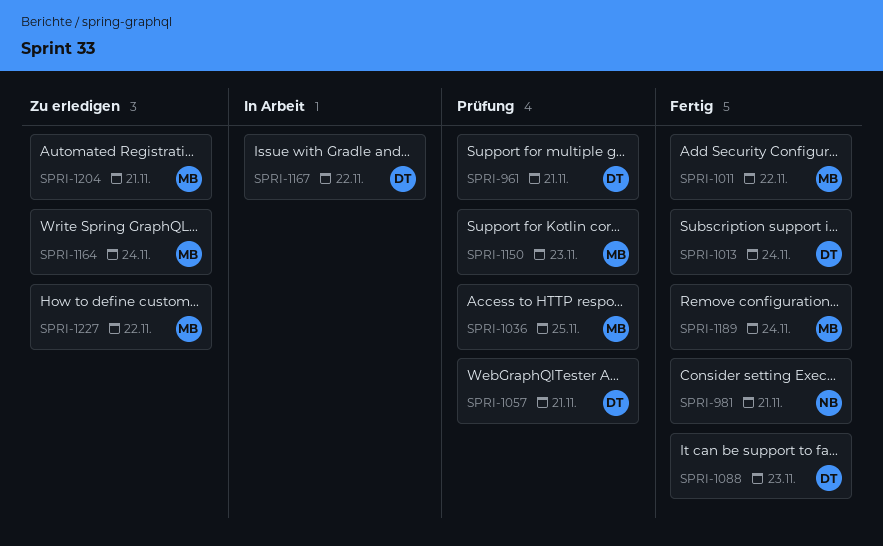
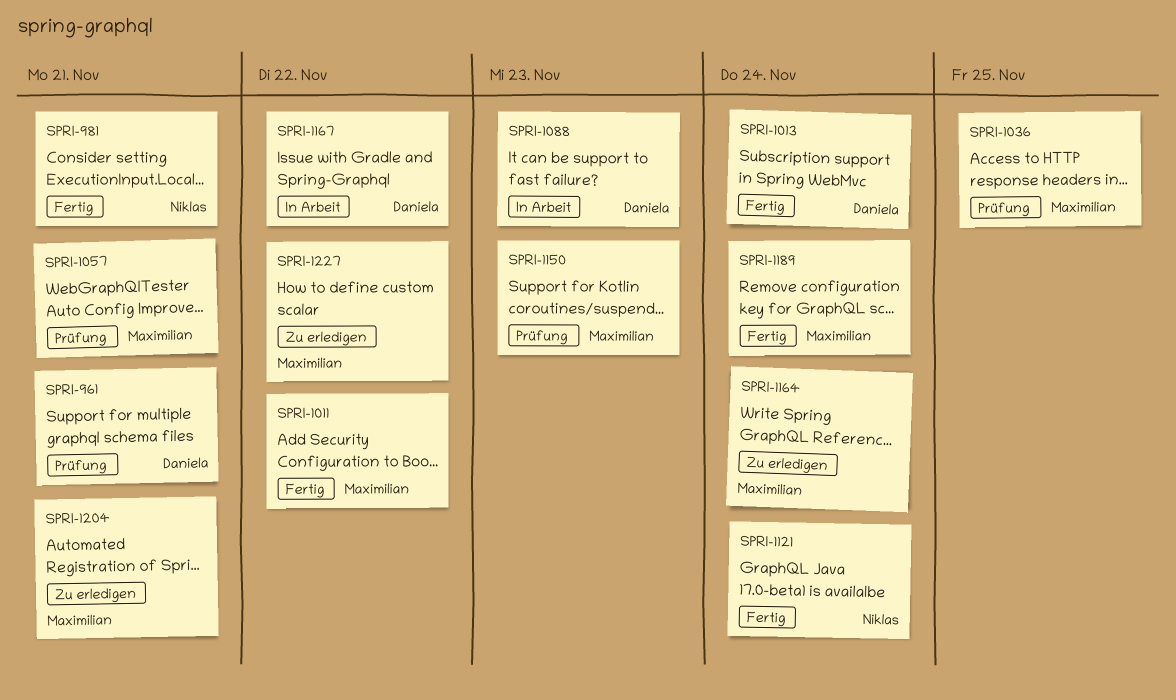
SPRI-1057, owner: Daniela -> Maximilian
SPRI-1088, status: Fertig -> In Arbeit
SPRI-1121: none -> present

